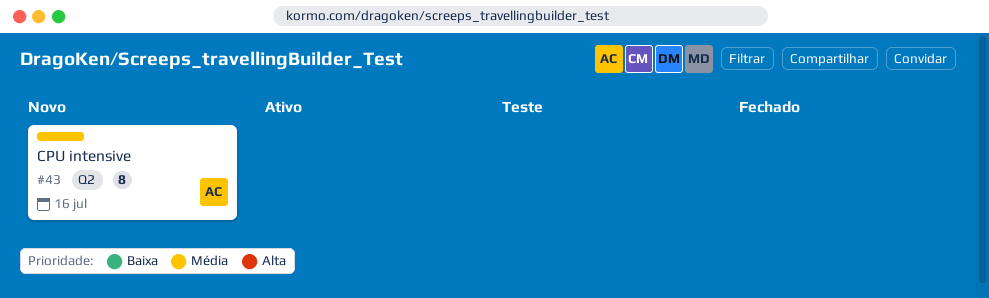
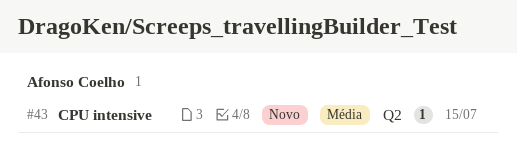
#43, estimate: 8 -> 1
#43, due: Jul 16 -> Jul 15

